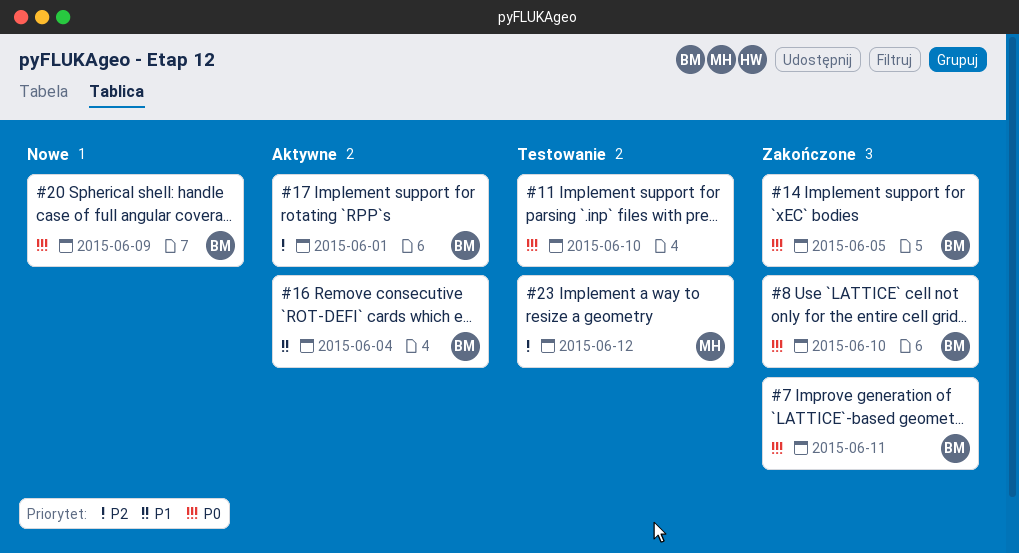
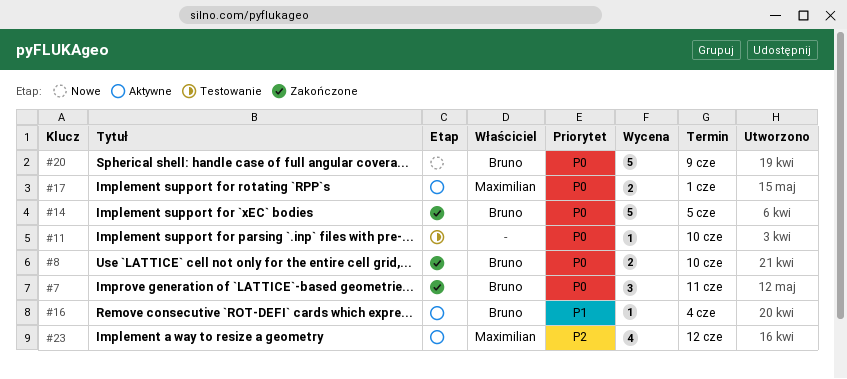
#17, owner: Bruno -> Maximilian
#17, priority: P2 -> P0
#23, status: Testowanie -> Aktywne

